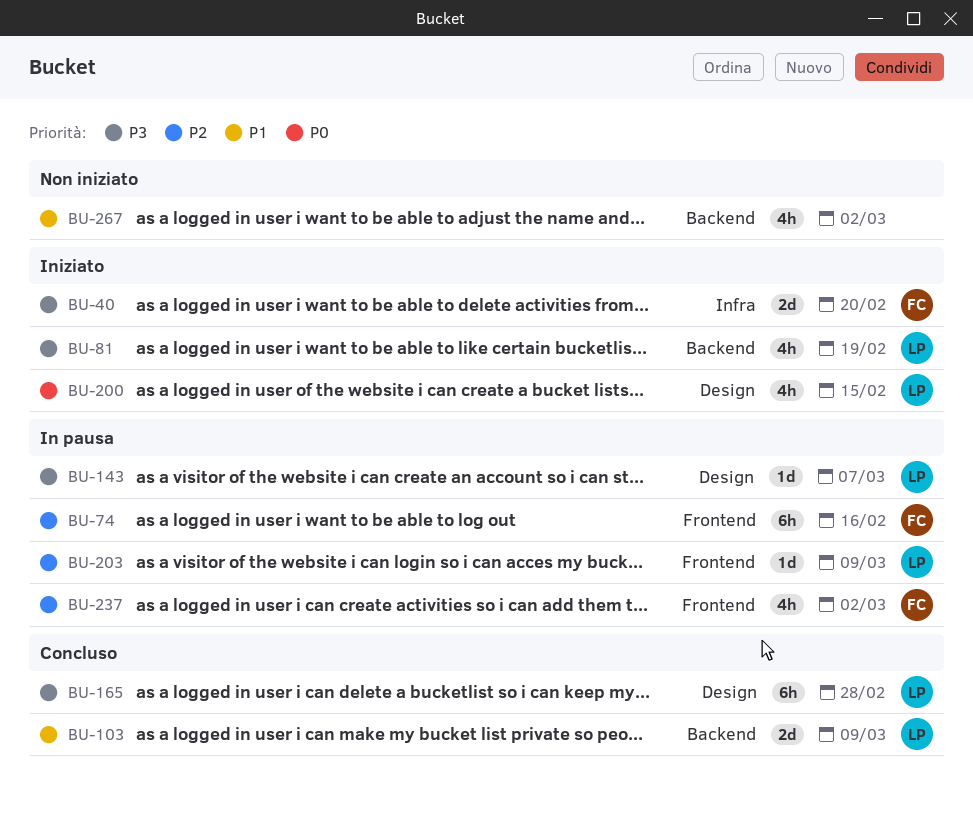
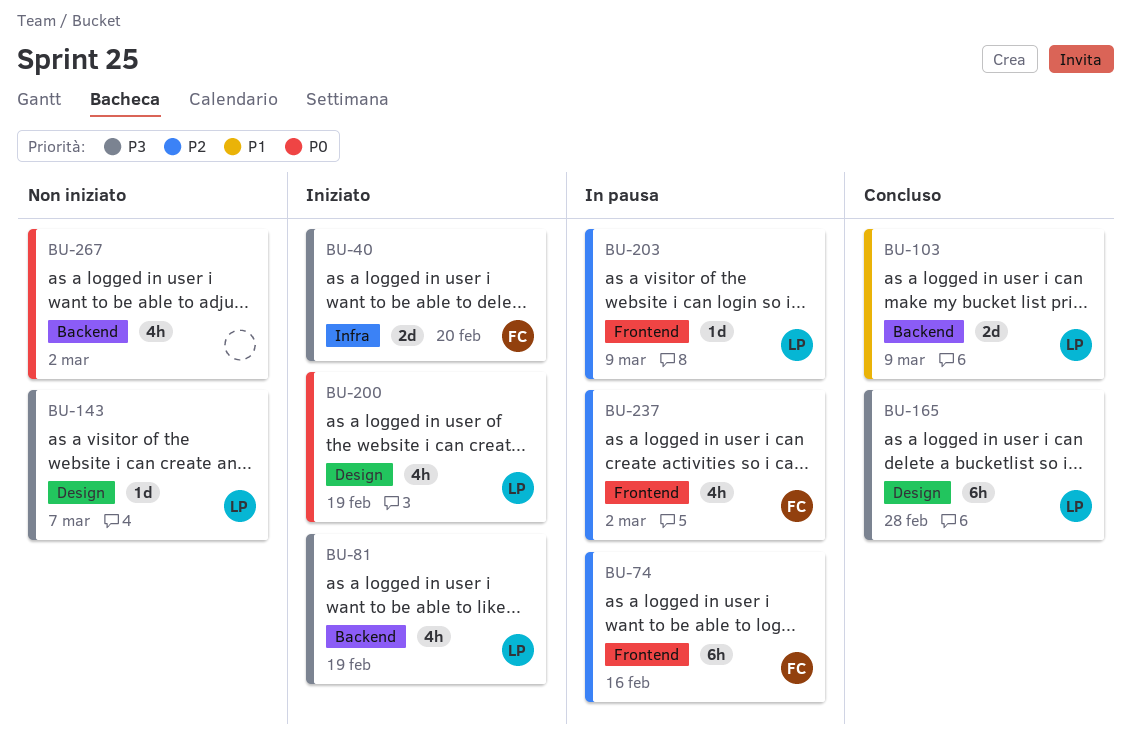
BU-143, status: In pausa -> Non iniziato
BU-200, due: Feb 15 -> Feb 19
BU-267, priority: P1 -> P0

